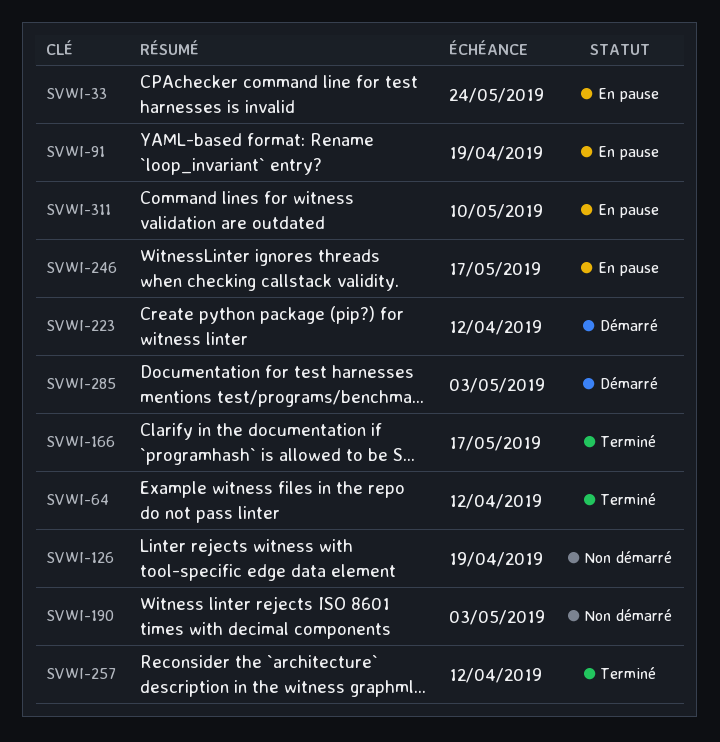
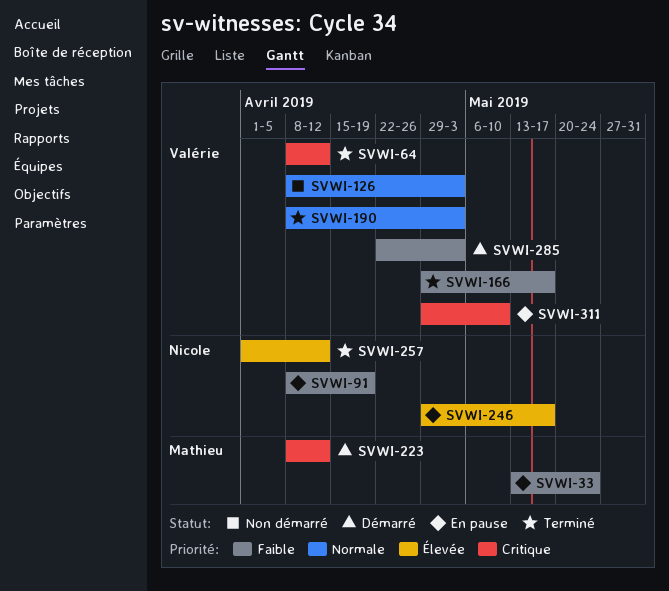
SVWI-126, due: Apr 19 -> May 3
SVWI-190, status: Non démarré -> Terminé

